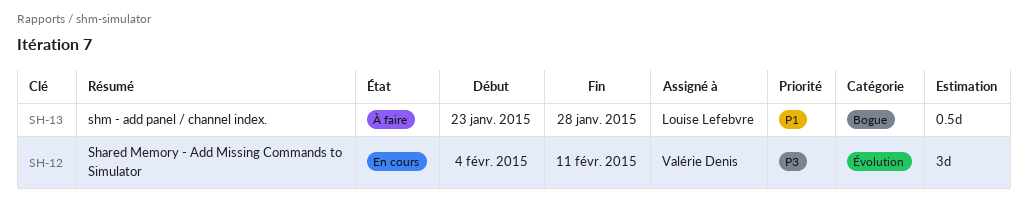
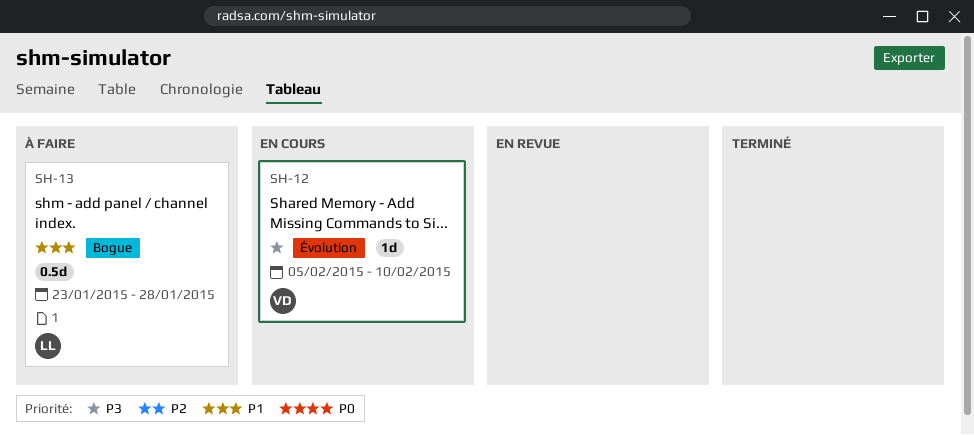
SH-12, estimate: 3d -> 1d
SH-12, start: Feb 4 -> Feb 5
SH-12, due: Feb 11 -> Feb 10

